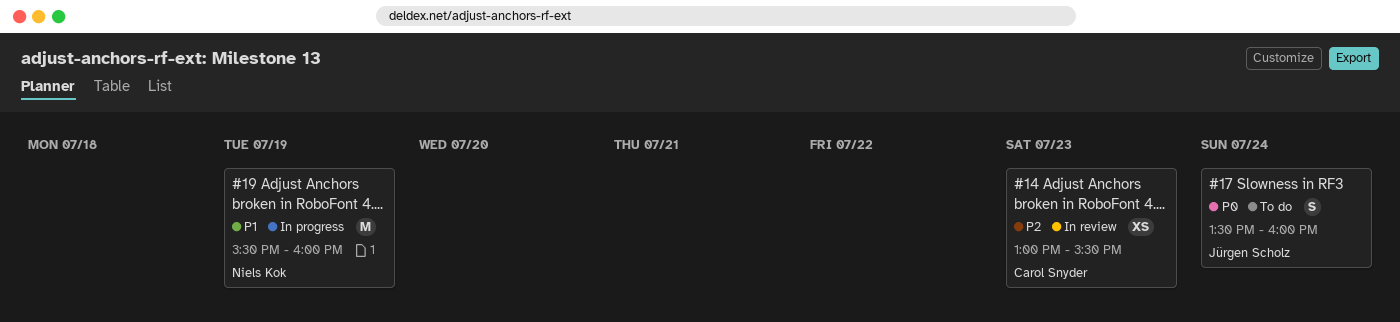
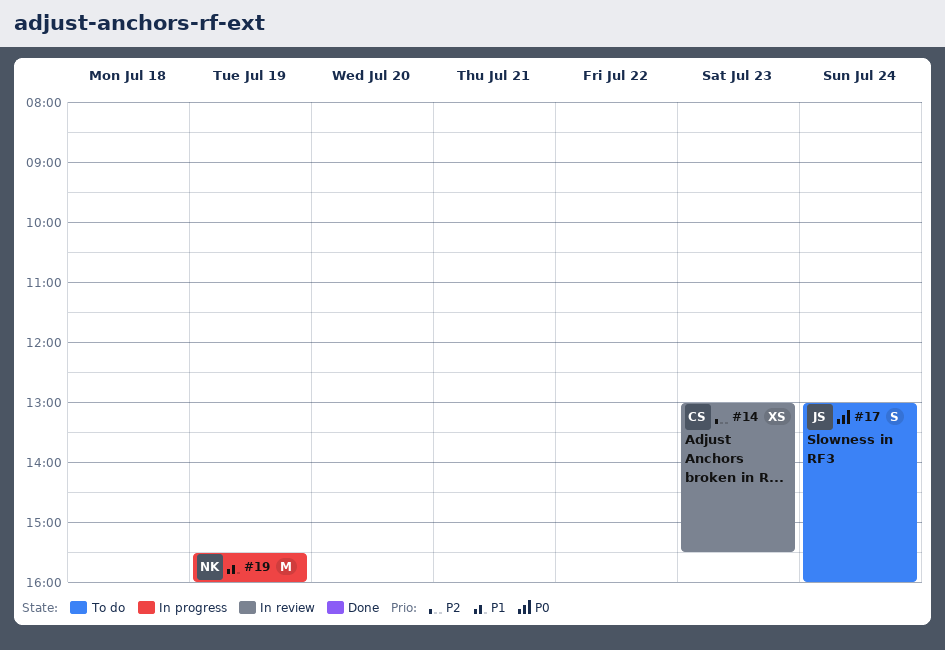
#17, begins: 13:30 -> 13:00

